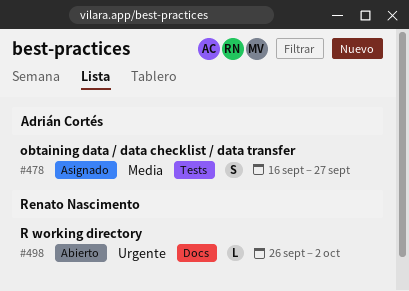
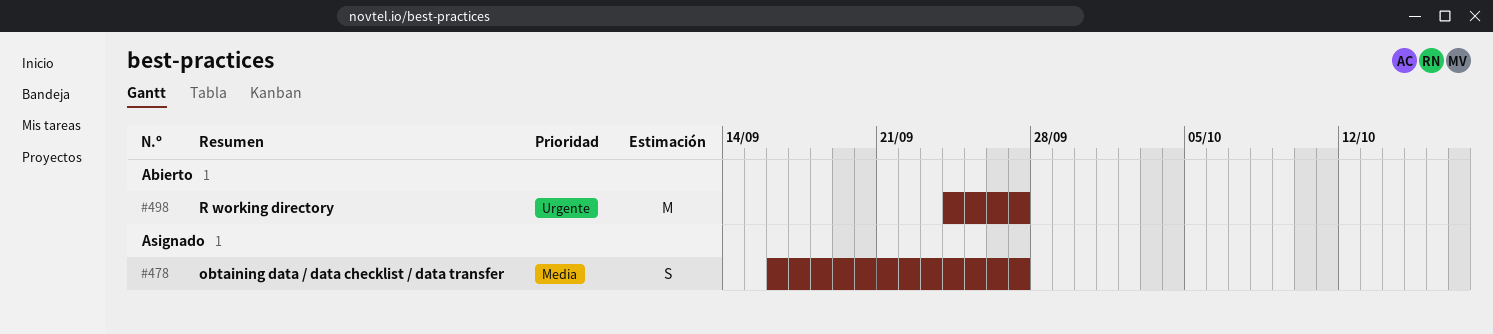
#498, estimate: L -> M
#498, start: Sep 26 -> Sep 24
#498, due: Oct 2 -> Sep 27

